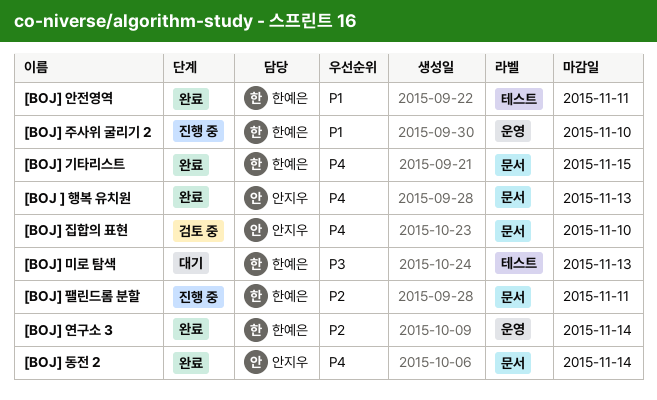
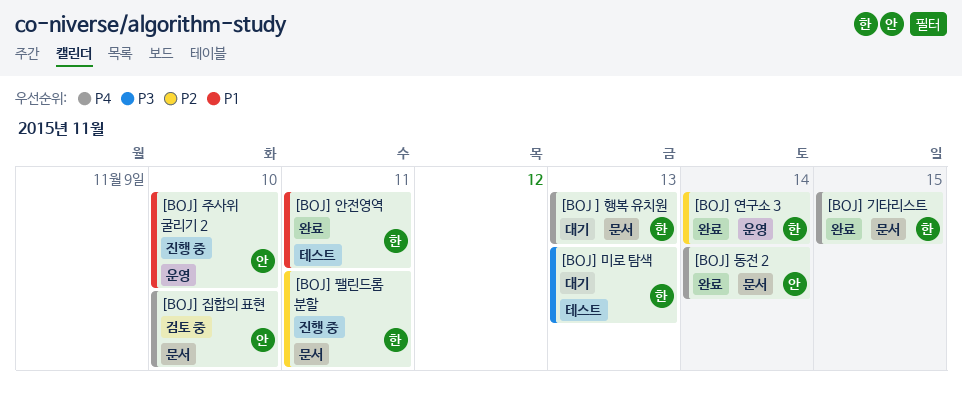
[BOJ ] 행복 유치원, status: 완료 -> 대기
[BOJ ] 행복 유치원, owner: 안지우 -> 한예은
[BOJ] 주사위 굴리기 2, owner: 한예은 -> 안지우

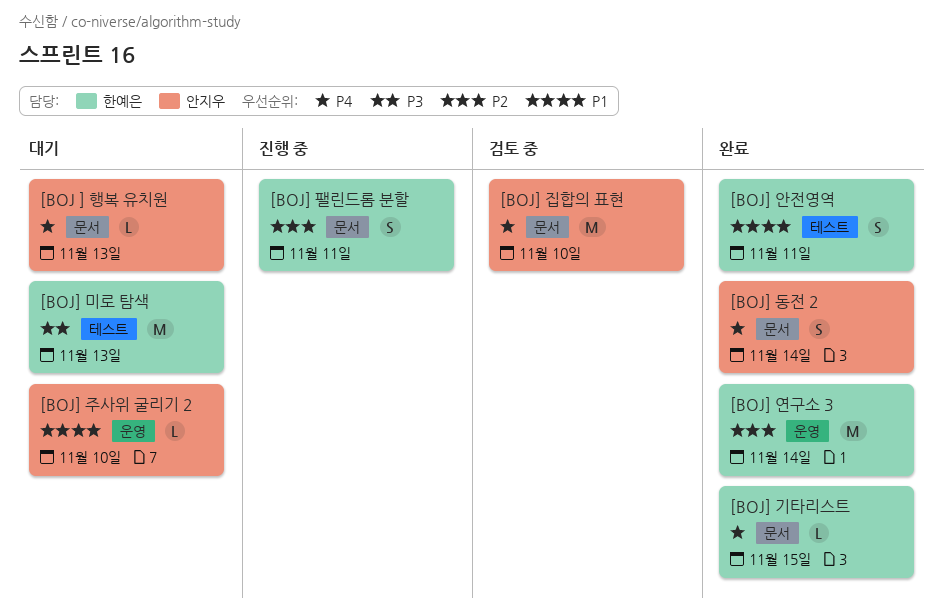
[BOJ ] 행복 유치원, owner: 한예은 -> 안지우
[BOJ] 주사위 굴리기 2, status: 진행 중 -> 대기

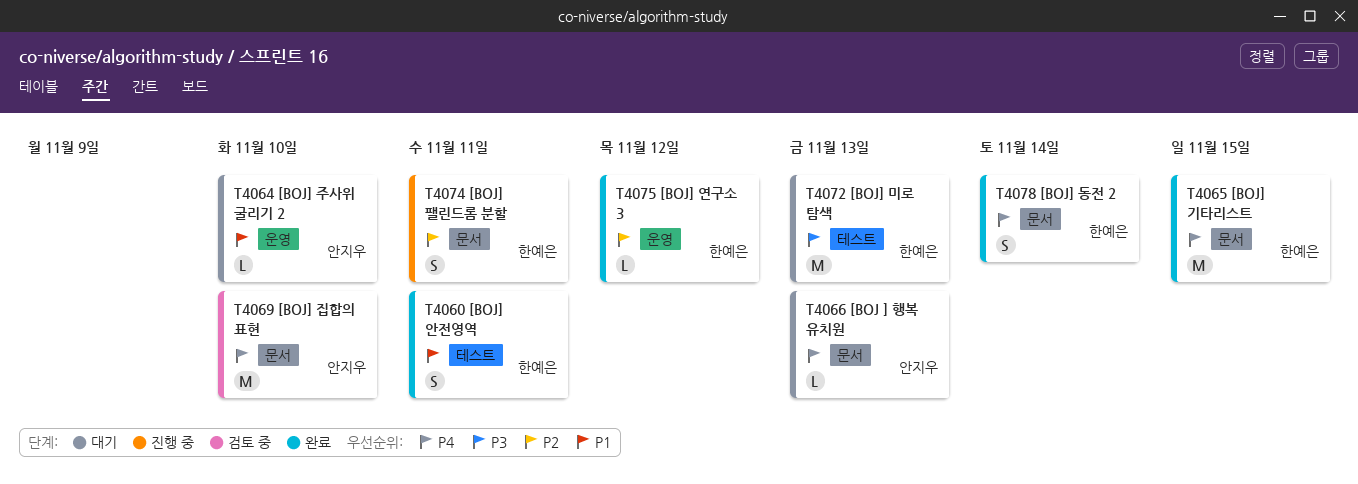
[BOJ] 기타리스트, estimate: L -> M
[BOJ] 동전 2, owner: 안지우 -> 한예은
[BOJ] 연구소 3, estimate: M -> L
[BOJ] 연구소 3, due: Nov 14 -> Nov 12

